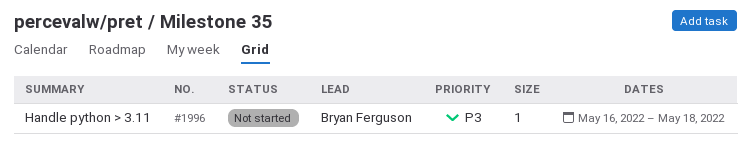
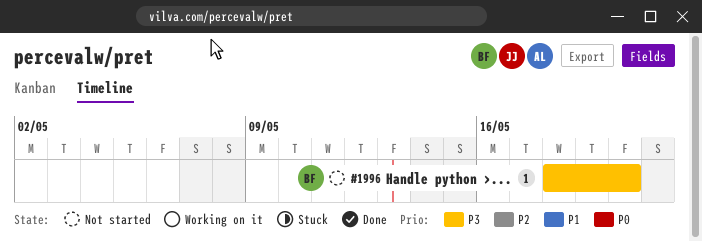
#1996, start: May 16 -> May 18
#1996, due: May 18 -> May 20

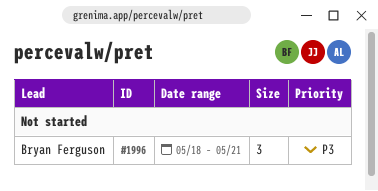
#1996, estimate: 1 -> 3
#1996, due: May 20 -> May 21

